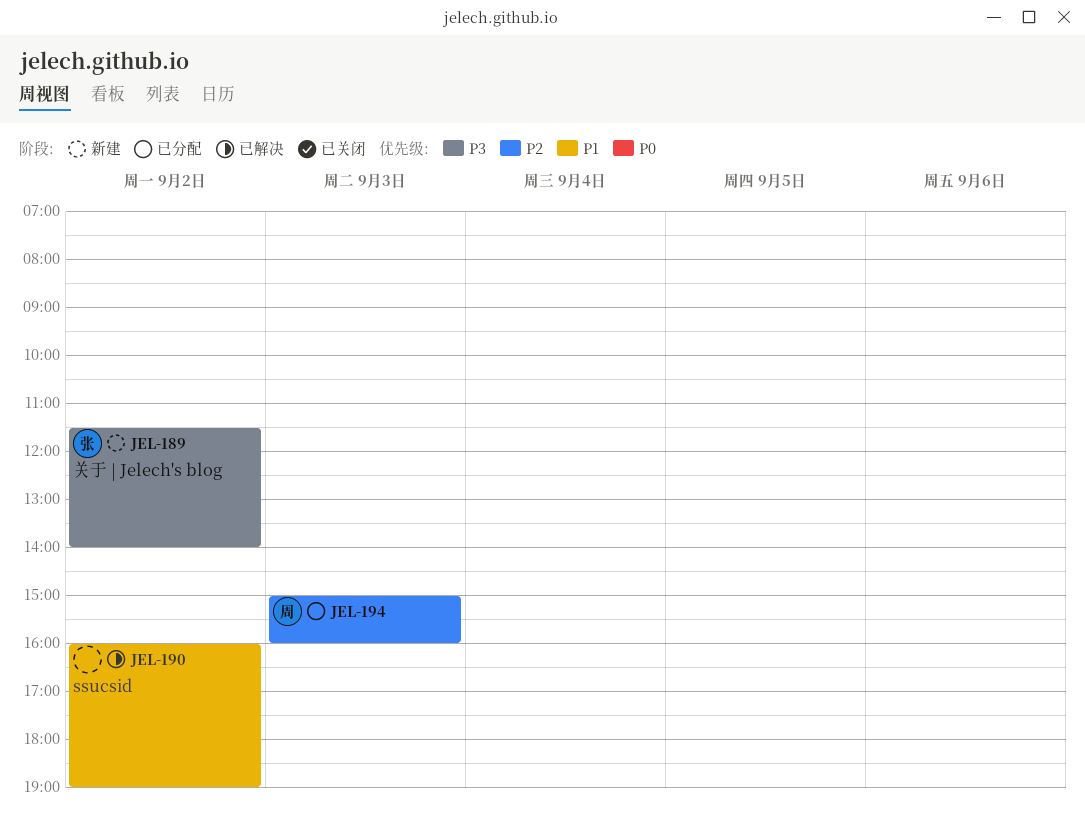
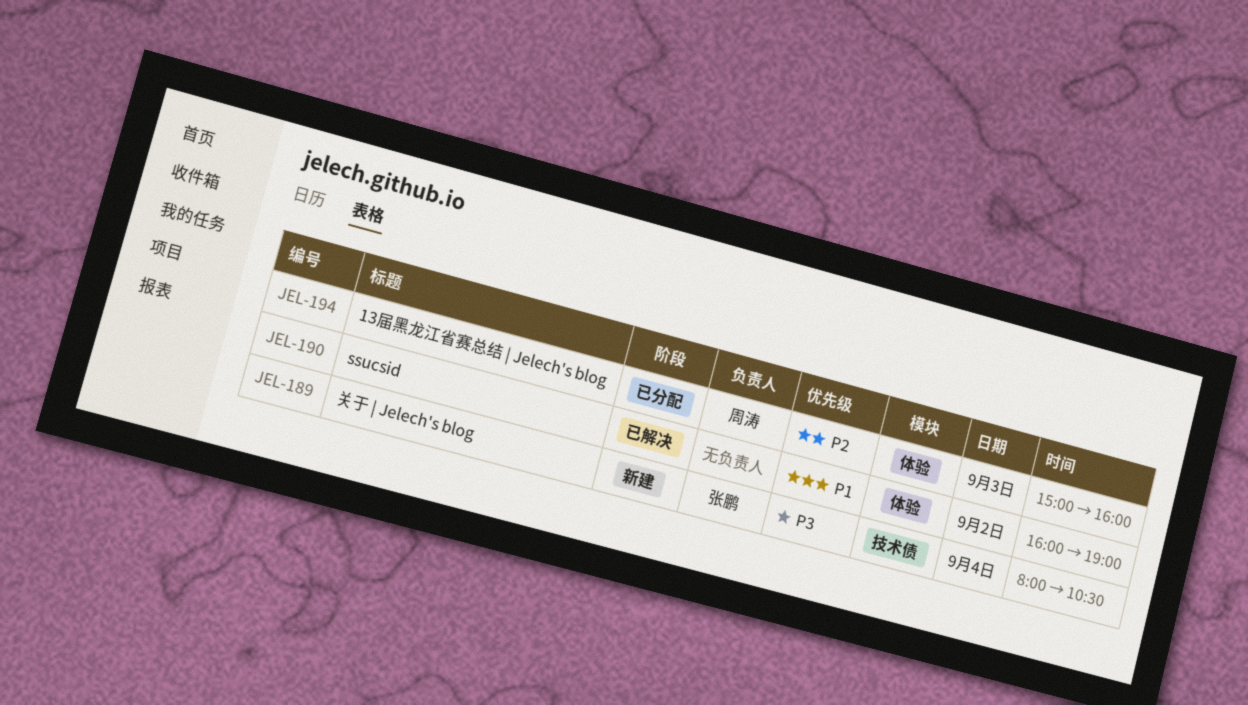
JEL-189, day: Sep 2 -> Sep 4
JEL-189, begins: 11:30 -> 08:00
JEL-189, ends: 14:00 -> 10:30

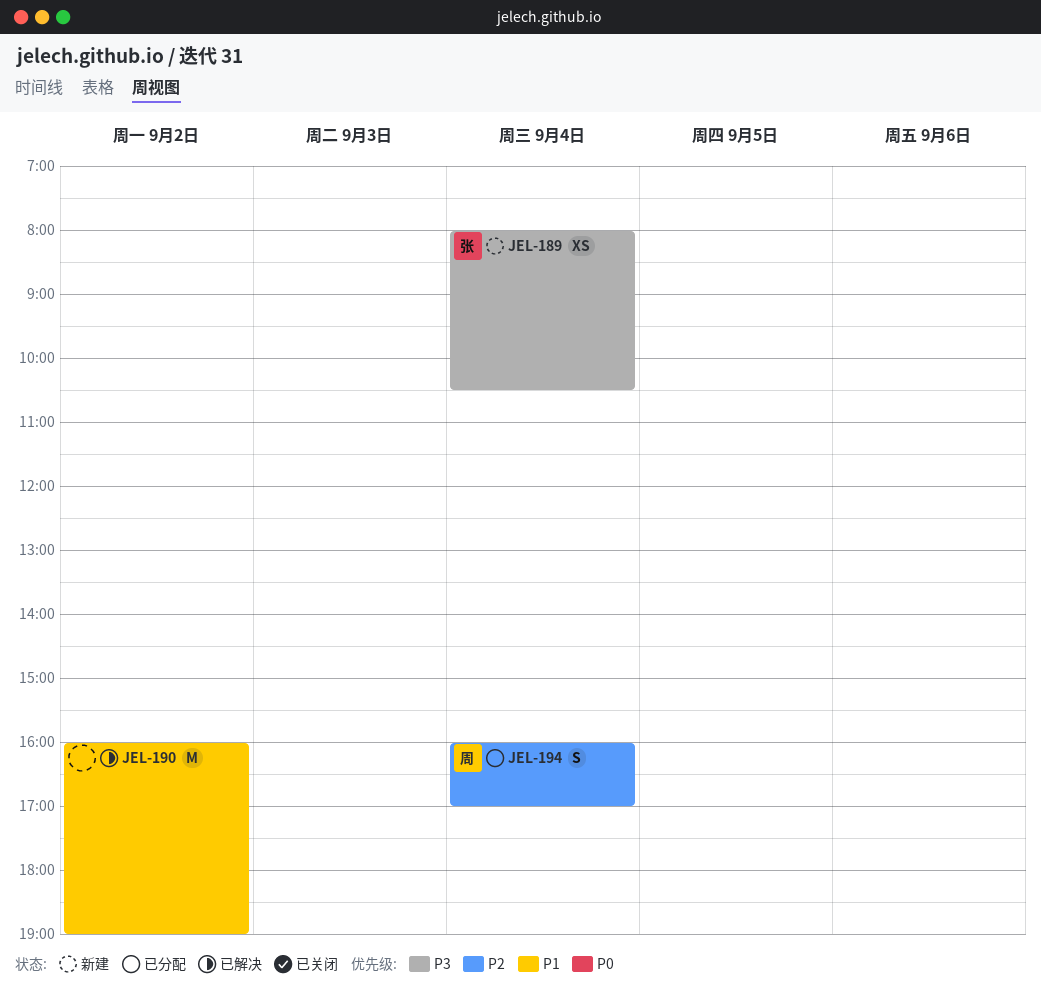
JEL-194, day: Sep 3 -> Sep 4
JEL-194, begins: 15:00 -> 16:00
JEL-194, ends: 16:00 -> 17:00

